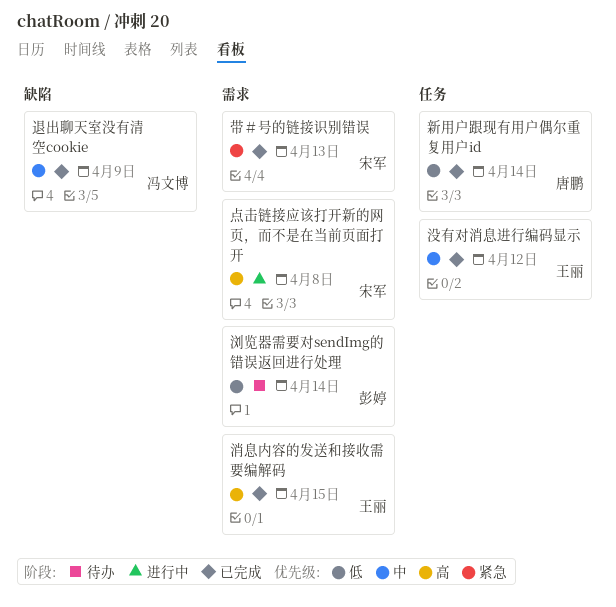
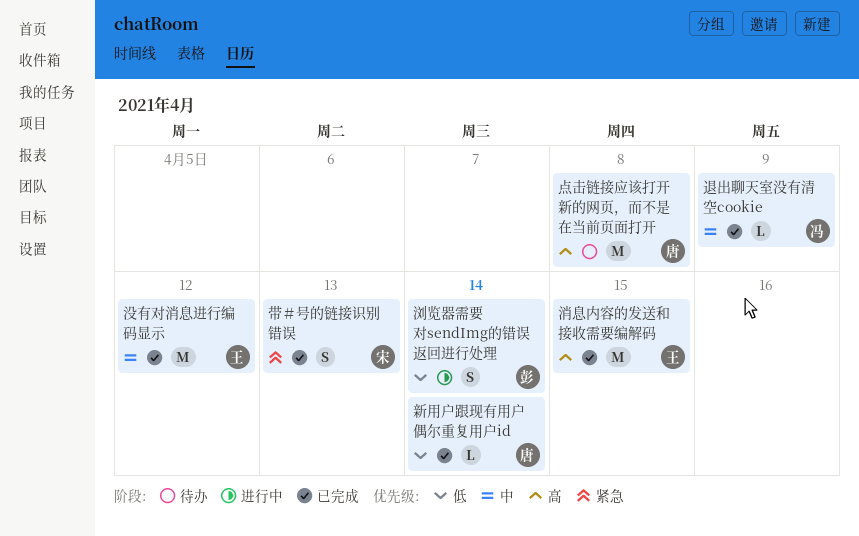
浏览器需要对sendImg的错误返回进行处理, status: 待办 -> 进行中
点击链接应该打开新的网页，而不是在当前页面打开, status: 进行中 -> 待办
点击链接应该打开新的网页，而不是在当前页面打开, owner: 宋军 -> 唐鹏

